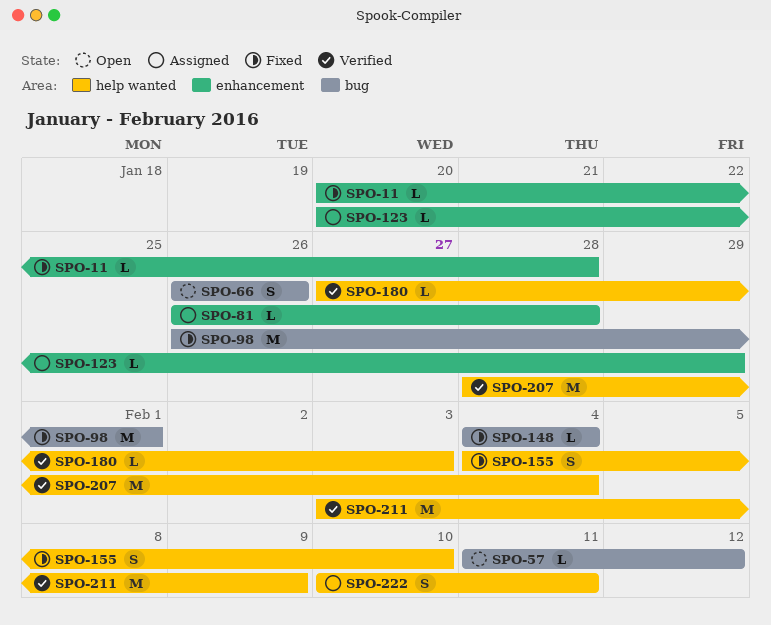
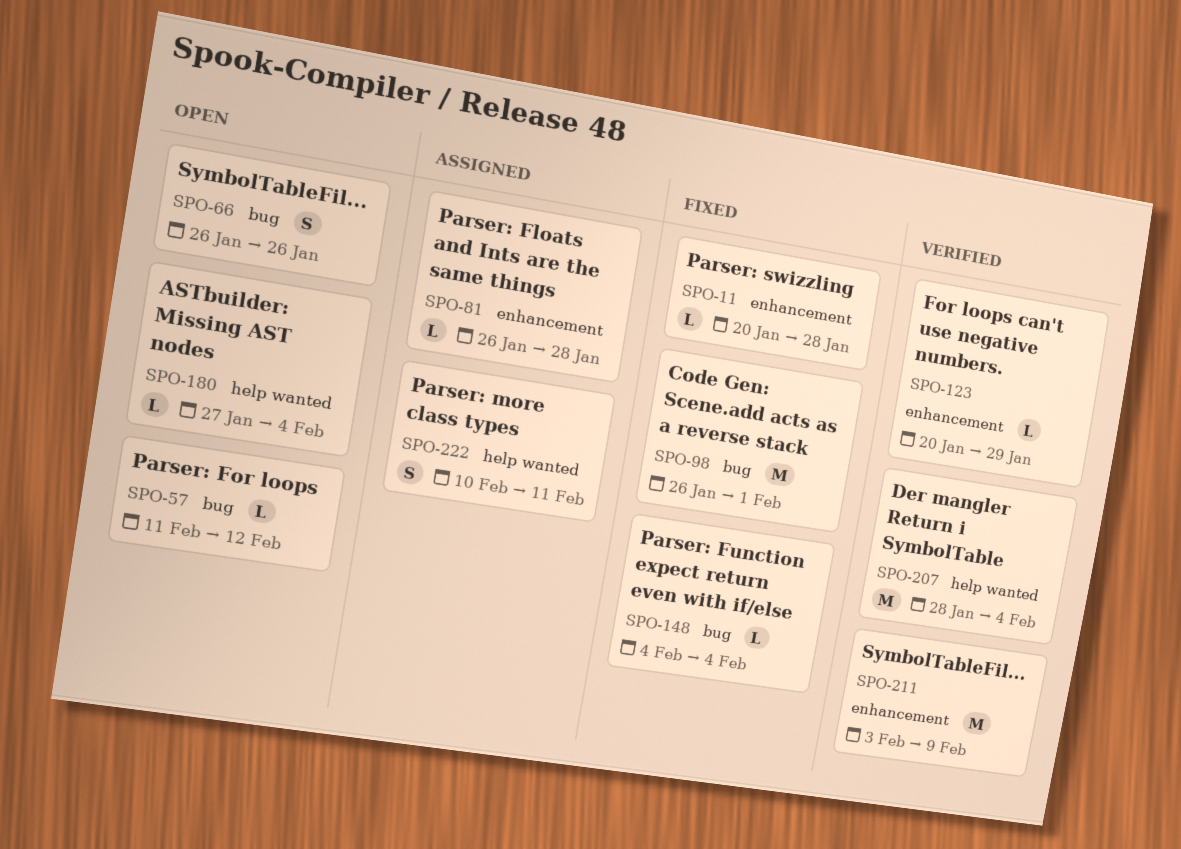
SPO-123, status: Assigned -> Verified
SPO-155: present -> none
SPO-180, status: Verified -> Open
SPO-180, due: Feb 3 -> Feb 4
SPO-211, label: help wanted -> enhancement

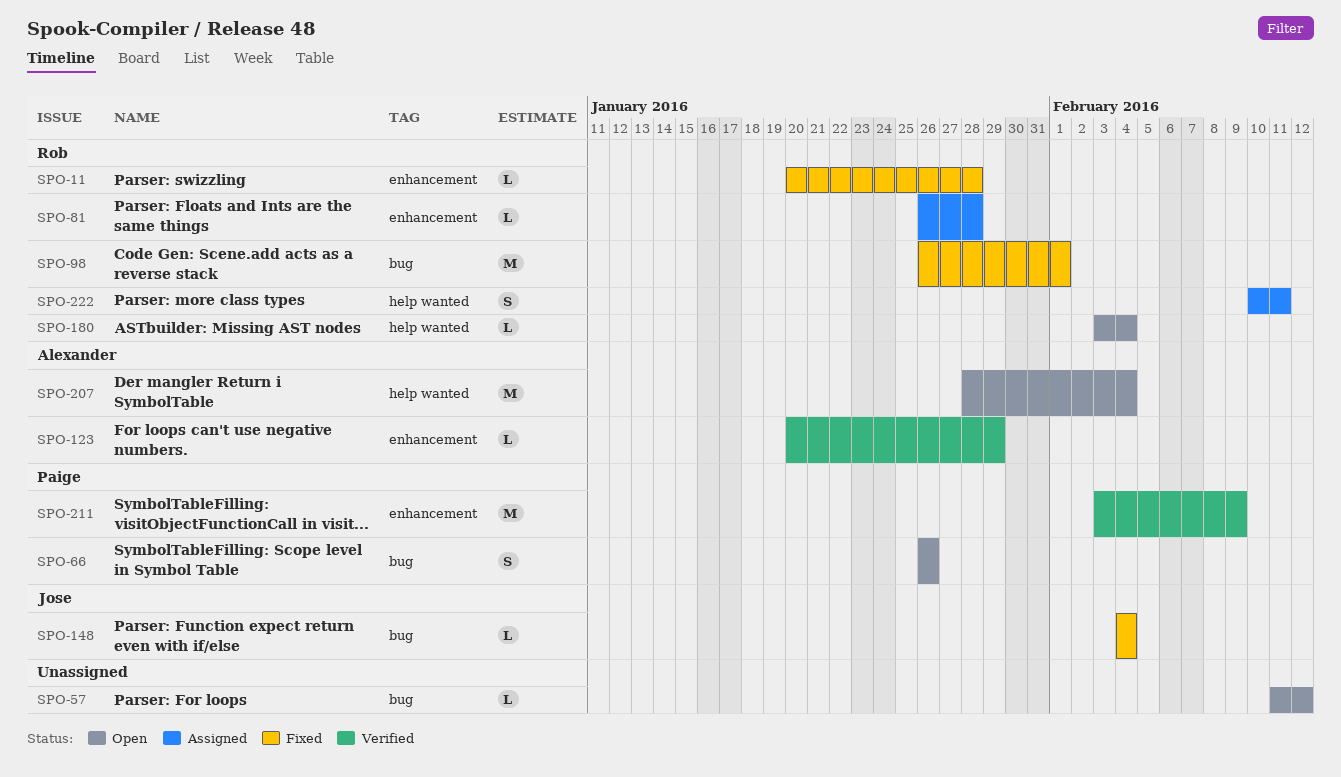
SPO-180, start: Jan 27 -> Feb 3
SPO-207, status: Verified -> Open

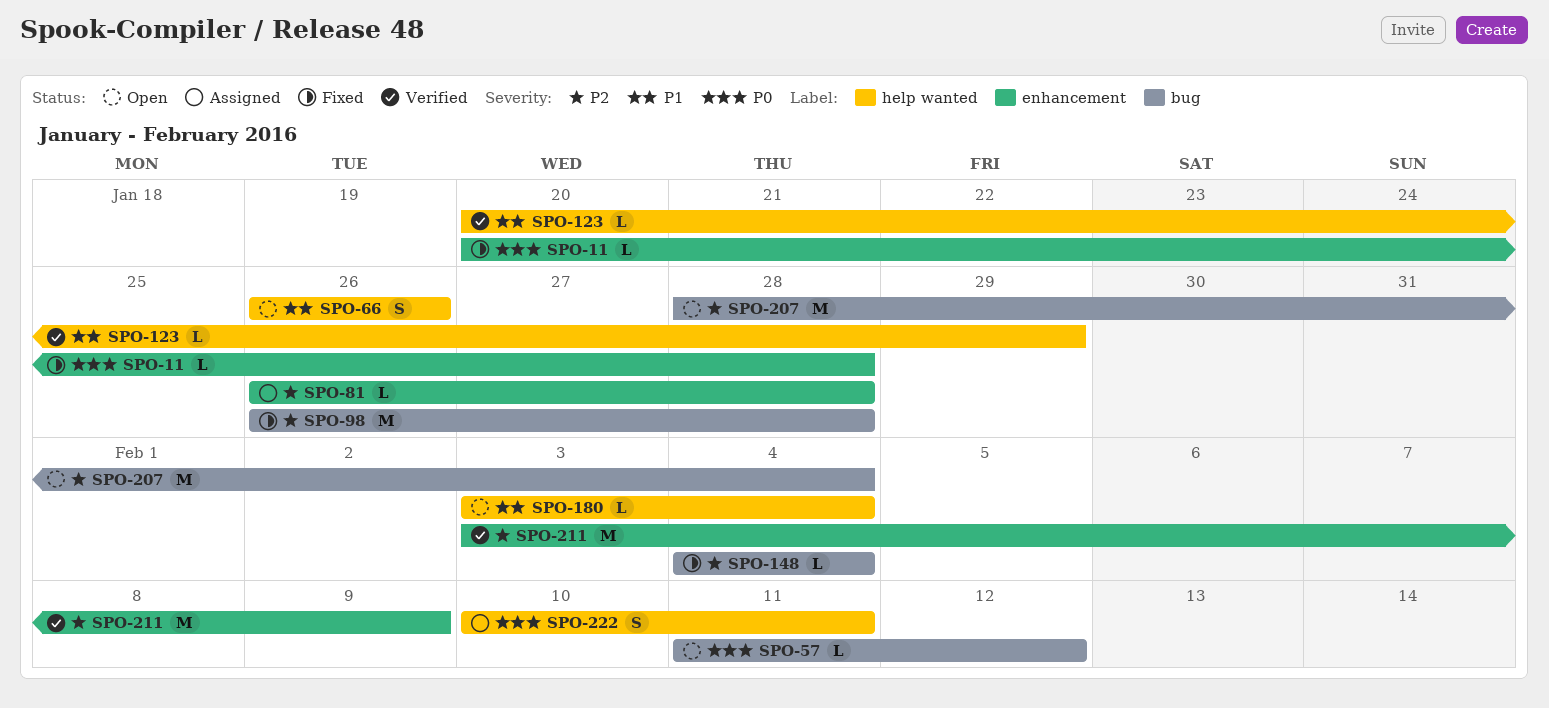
SPO-66, label: bug -> help wanted
SPO-98, due: Feb 1 -> Jan 28
SPO-123, label: enhancement -> help wanted
SPO-207, label: help wanted -> bug

